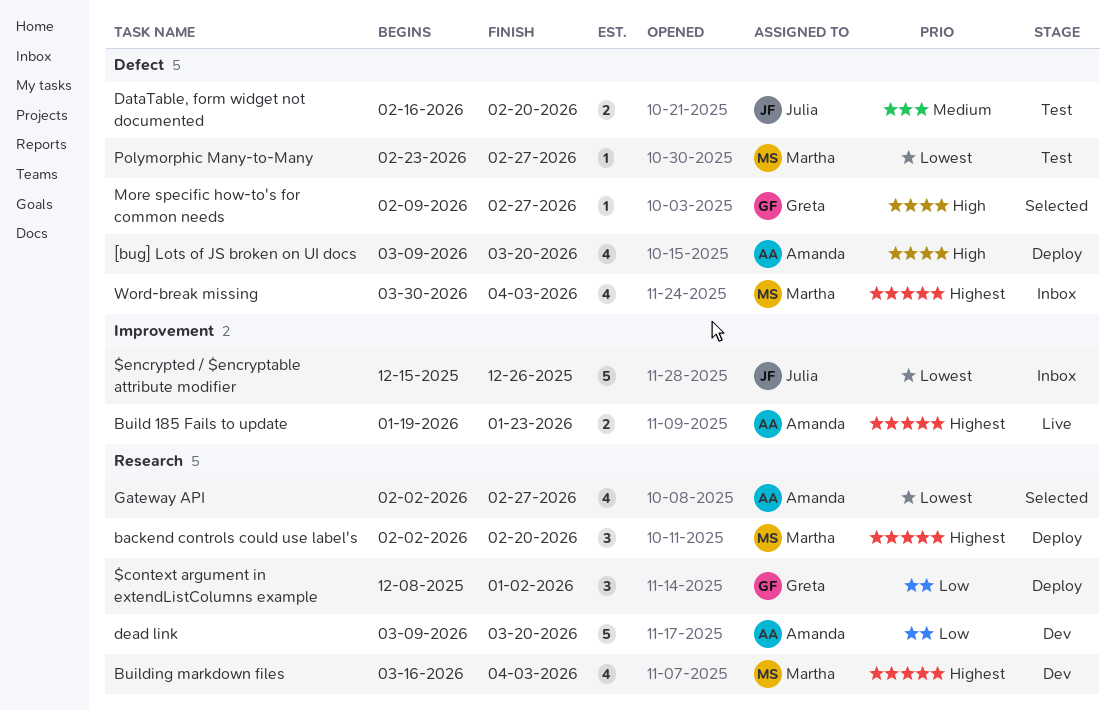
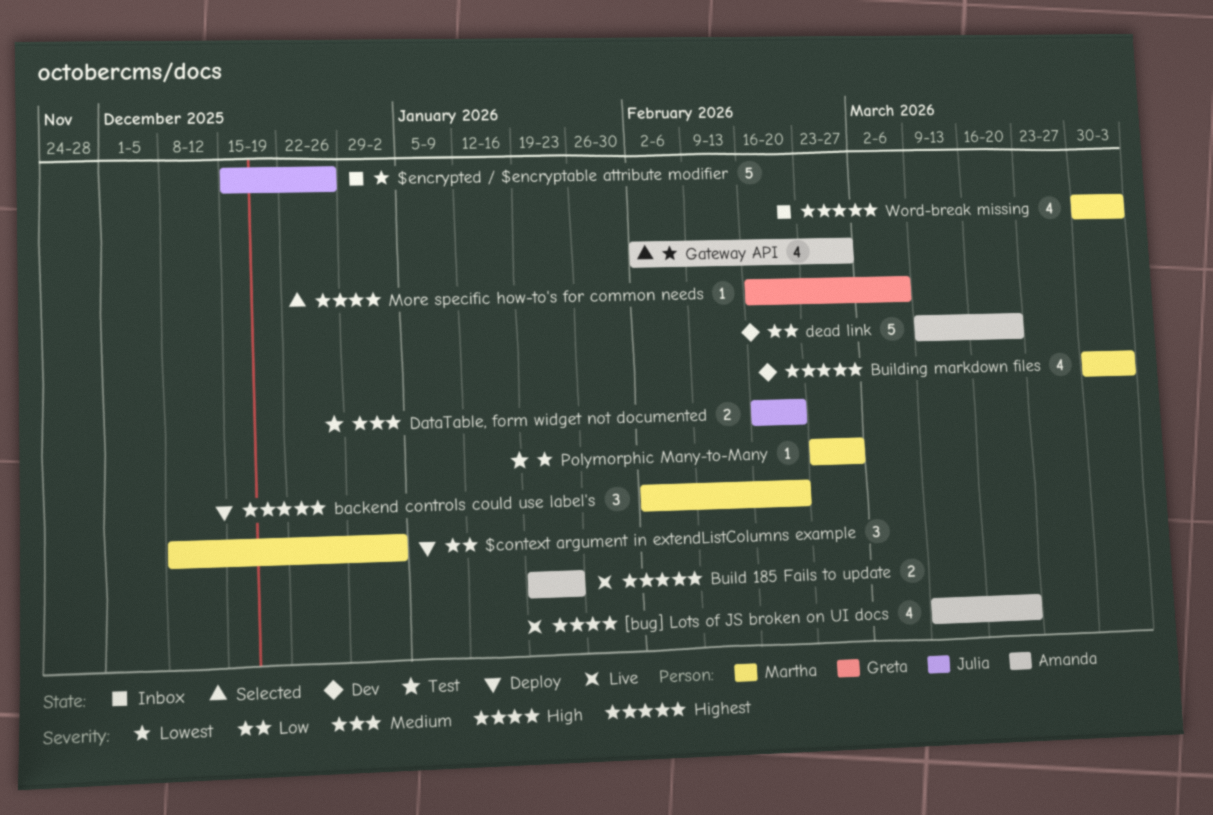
$context argument in extendListColumns example, owner: Greta -> Martha
[bug] Lots of JS broken on UI docs, status: Deploy -> Live
Building markdown files, start: Mar 16 -> Mar 30
More specific how-to's for common needs, start: Feb 9 -> Feb 16
More specific how-to's for common needs, due: Feb 27 -> Mar 6

